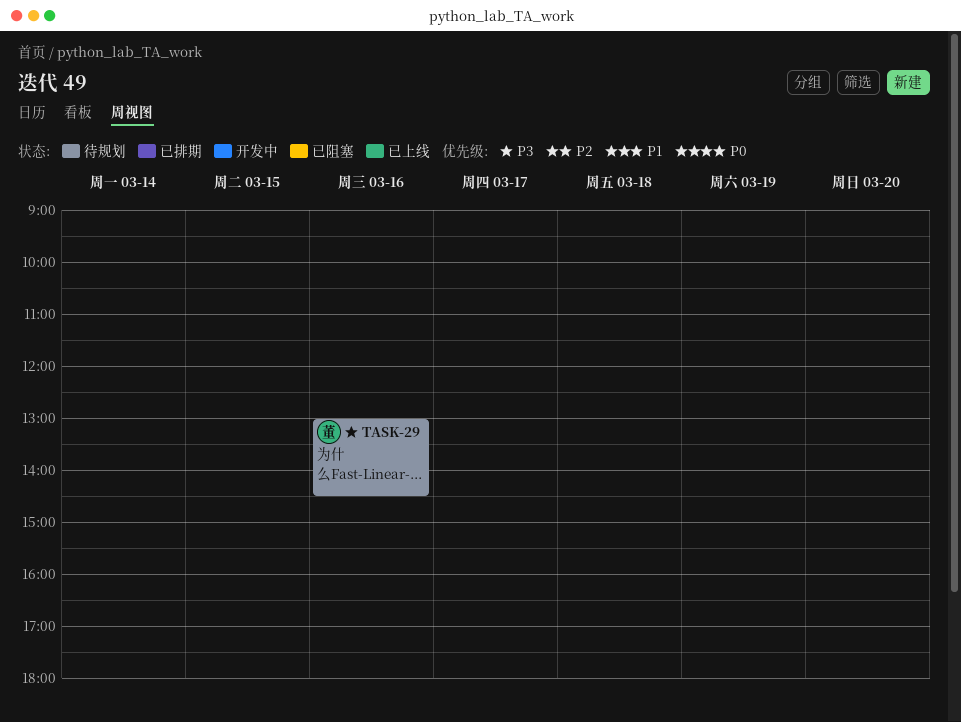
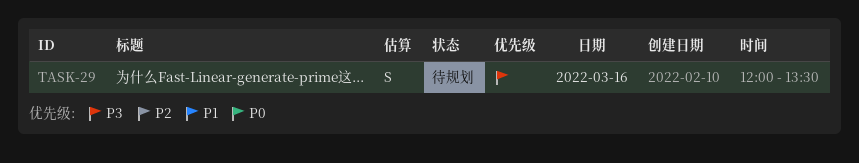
TASK-29, begins: 13:00 -> 12:00
TASK-29, ends: 14:30 -> 13:30

